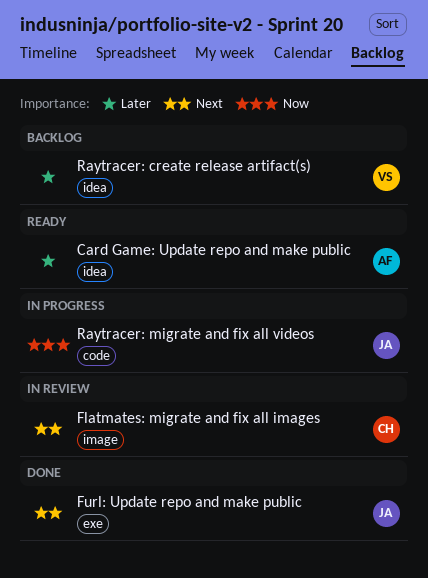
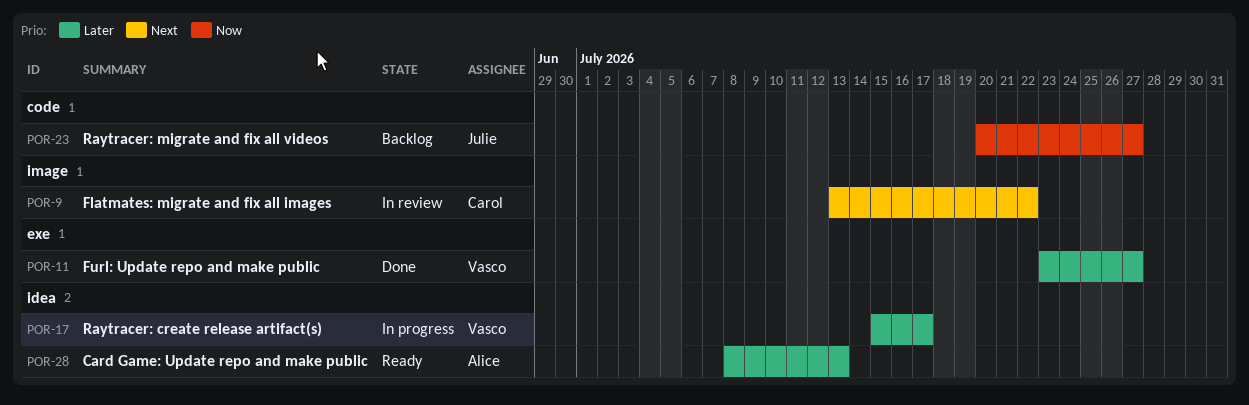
Furl: Update repo and make public, owner: Julie -> Vasco
Furl: Update repo and make public, priority: Next -> Later
Raytracer: create release artifact(s), status: Backlog -> In progress
Raytracer: migrate and fix all videos, status: In progress -> Backlog

